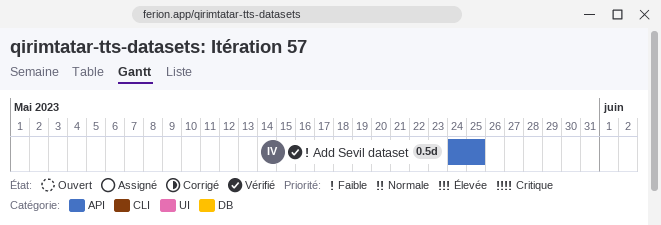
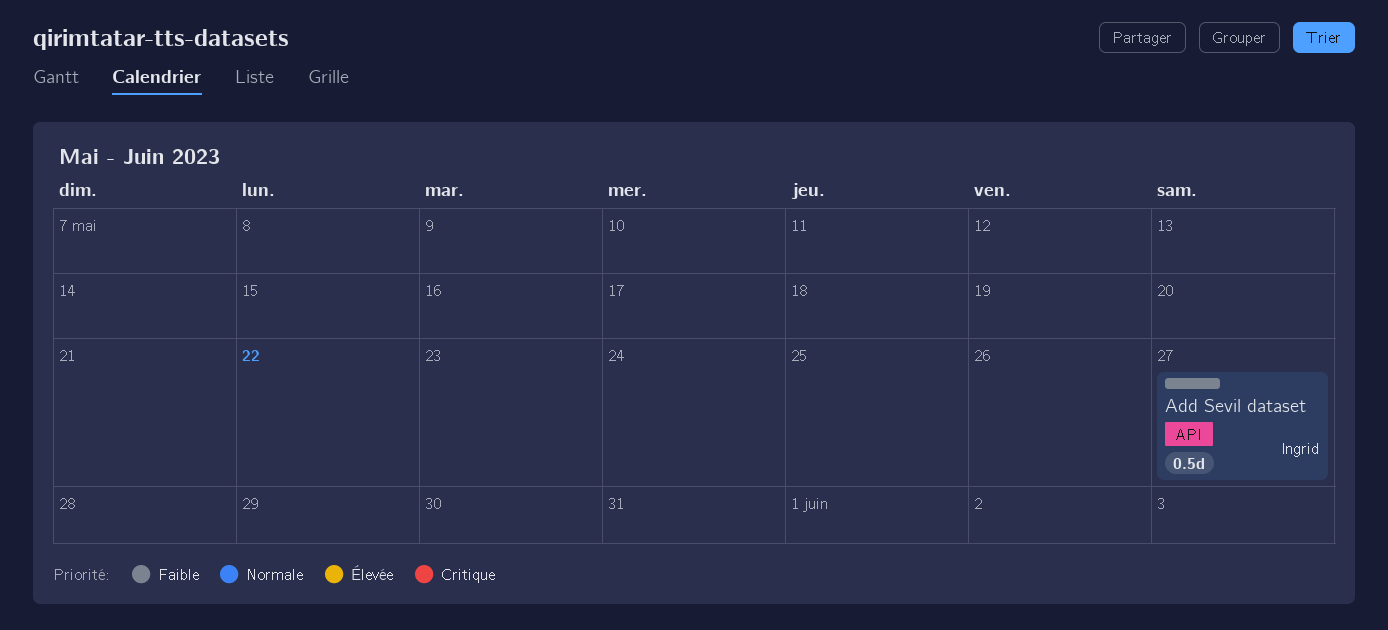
Add Sevil dataset, due: May 25 -> May 27

